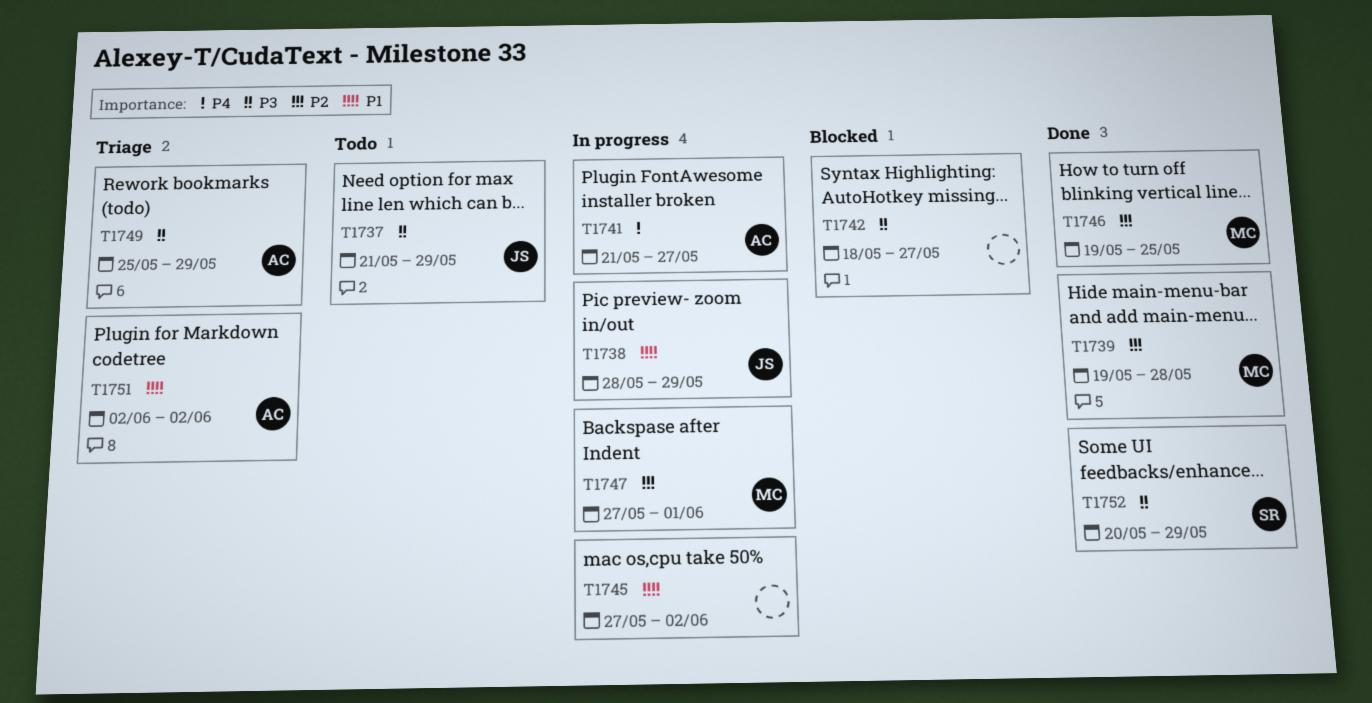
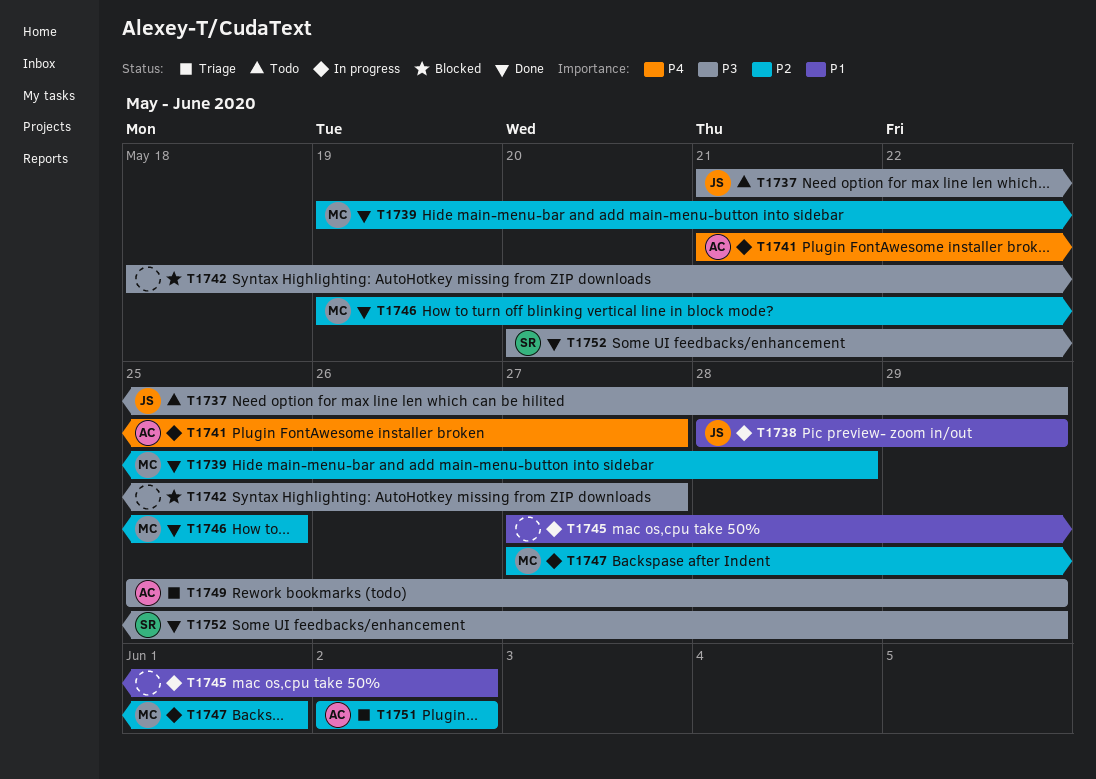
T1751, priority: P1 -> P2

